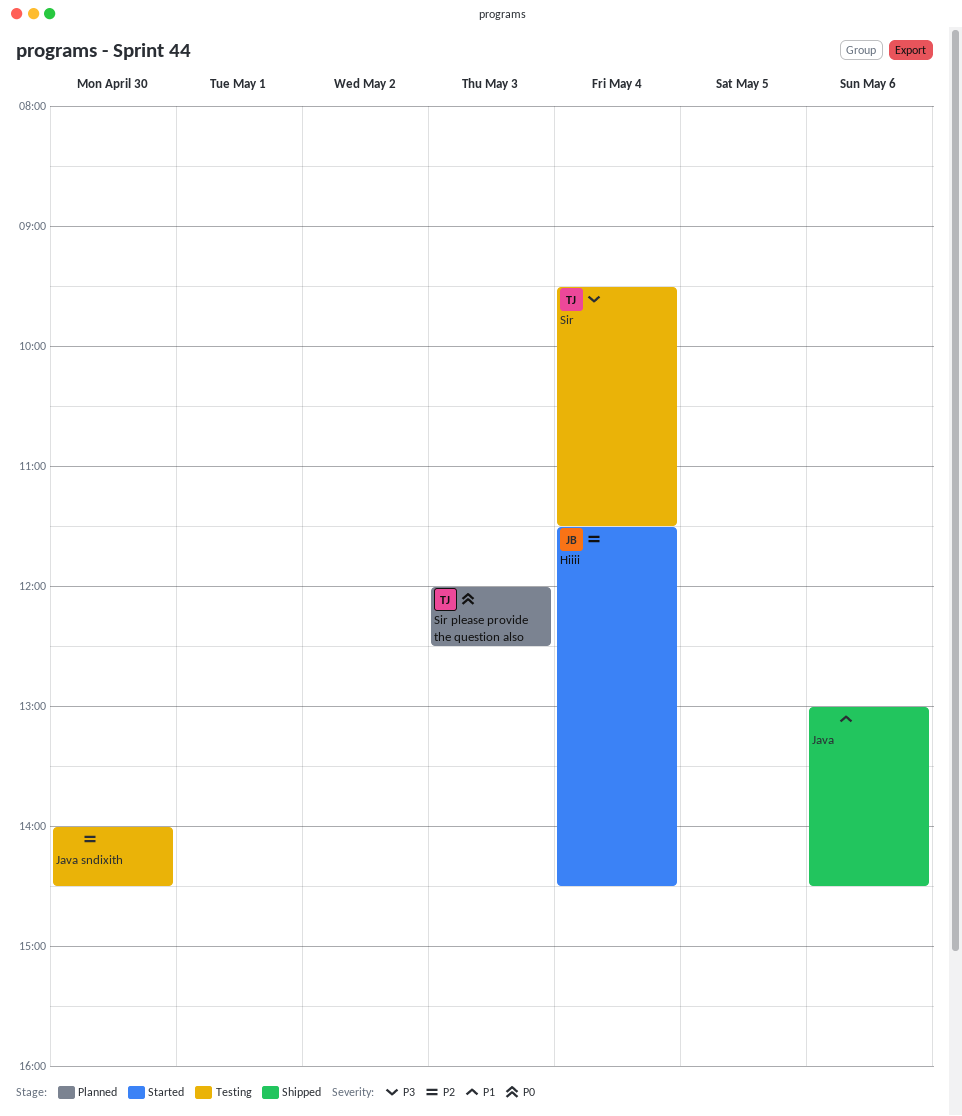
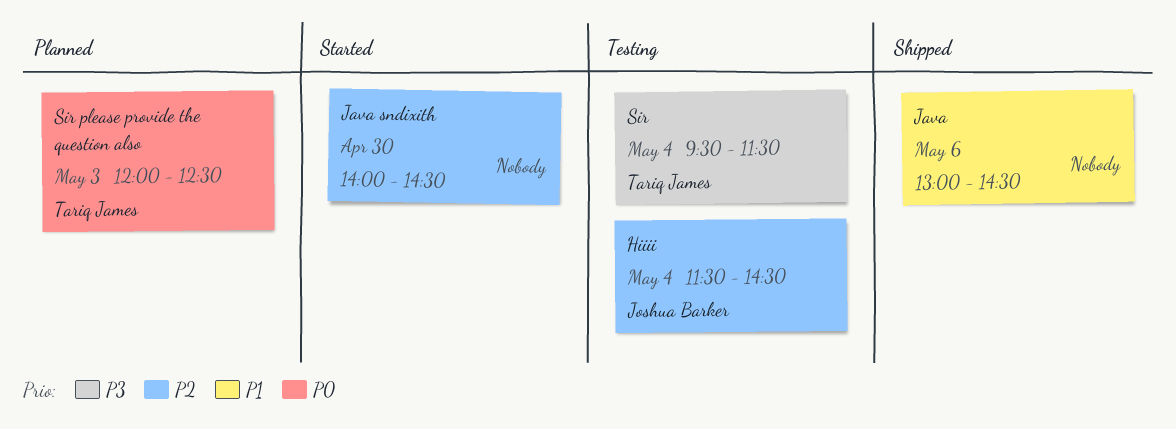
Hiiii, status: Started -> Testing
Java sndixith, status: Testing -> Started

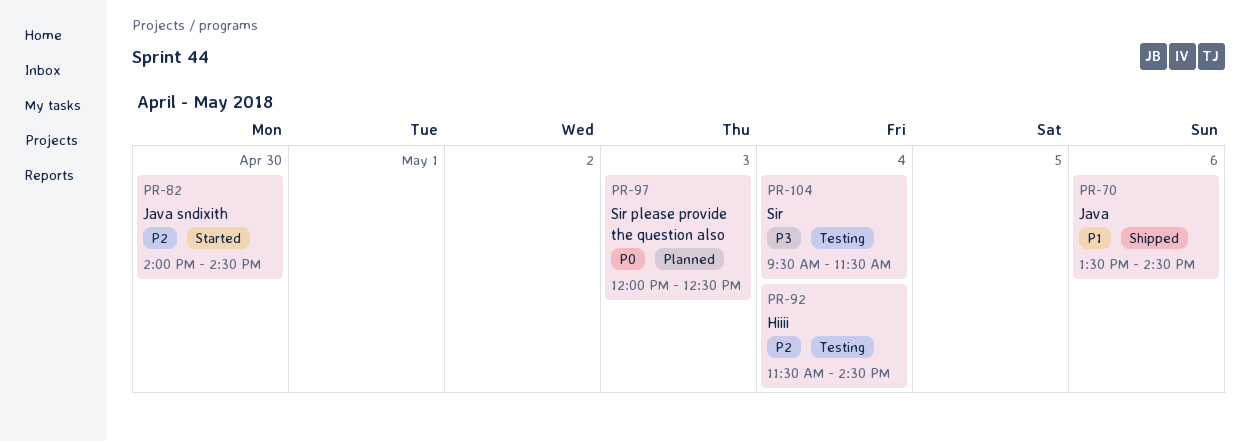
Java, begins: 13:00 -> 13:30

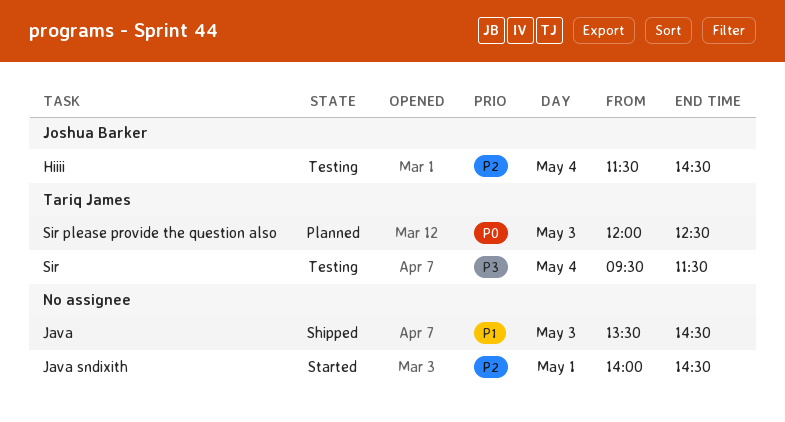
Java, day: May 6 -> May 3
Java sndixith, day: Apr 30 -> May 1

